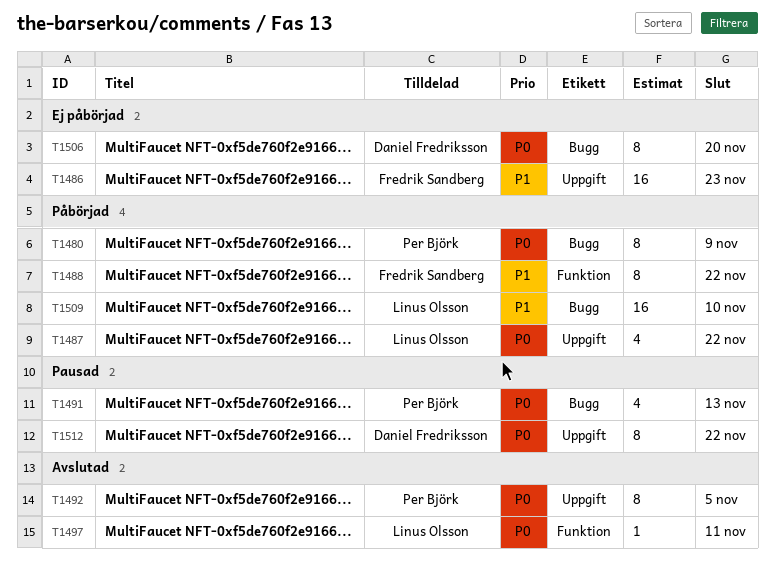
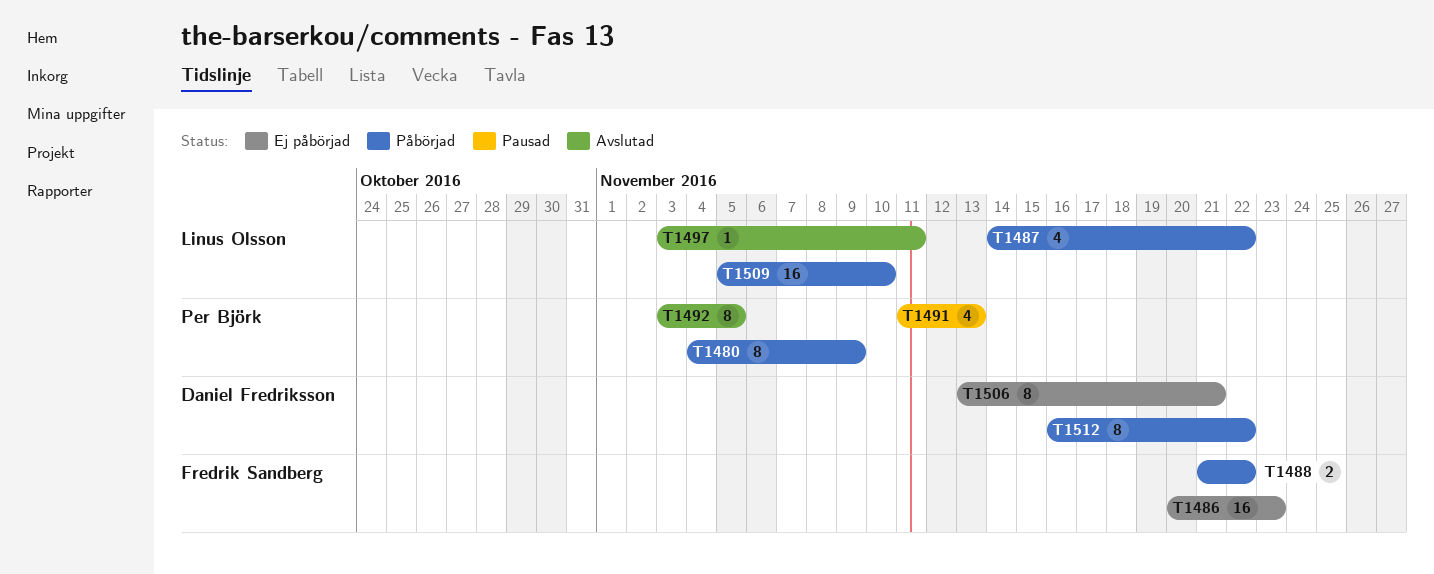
T1488, estimate: 8 -> 2
T1506, due: Nov 20 -> Nov 21
T1512, status: Pausad -> Påbörjad

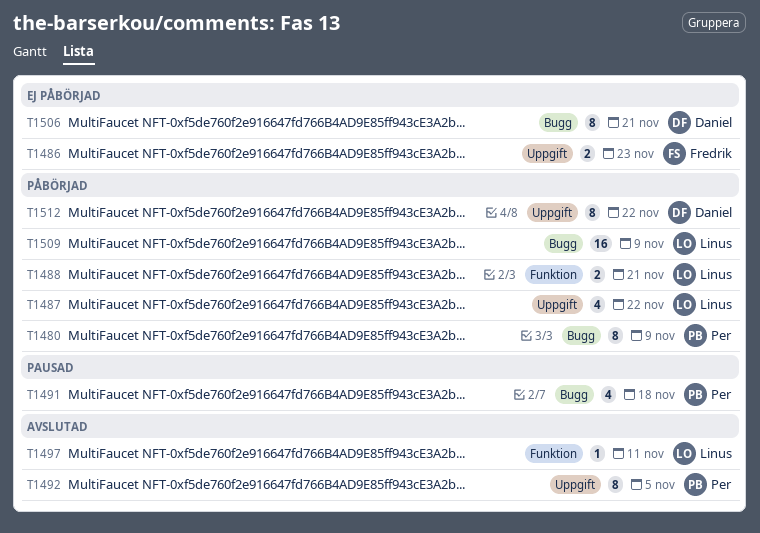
T1486, estimate: 16 -> 2
T1488, owner: Fredrik Sandberg -> Linus Olsson
T1488, due: Nov 22 -> Nov 21
T1491, due: Nov 13 -> Nov 18
T1509, due: Nov 10 -> Nov 9

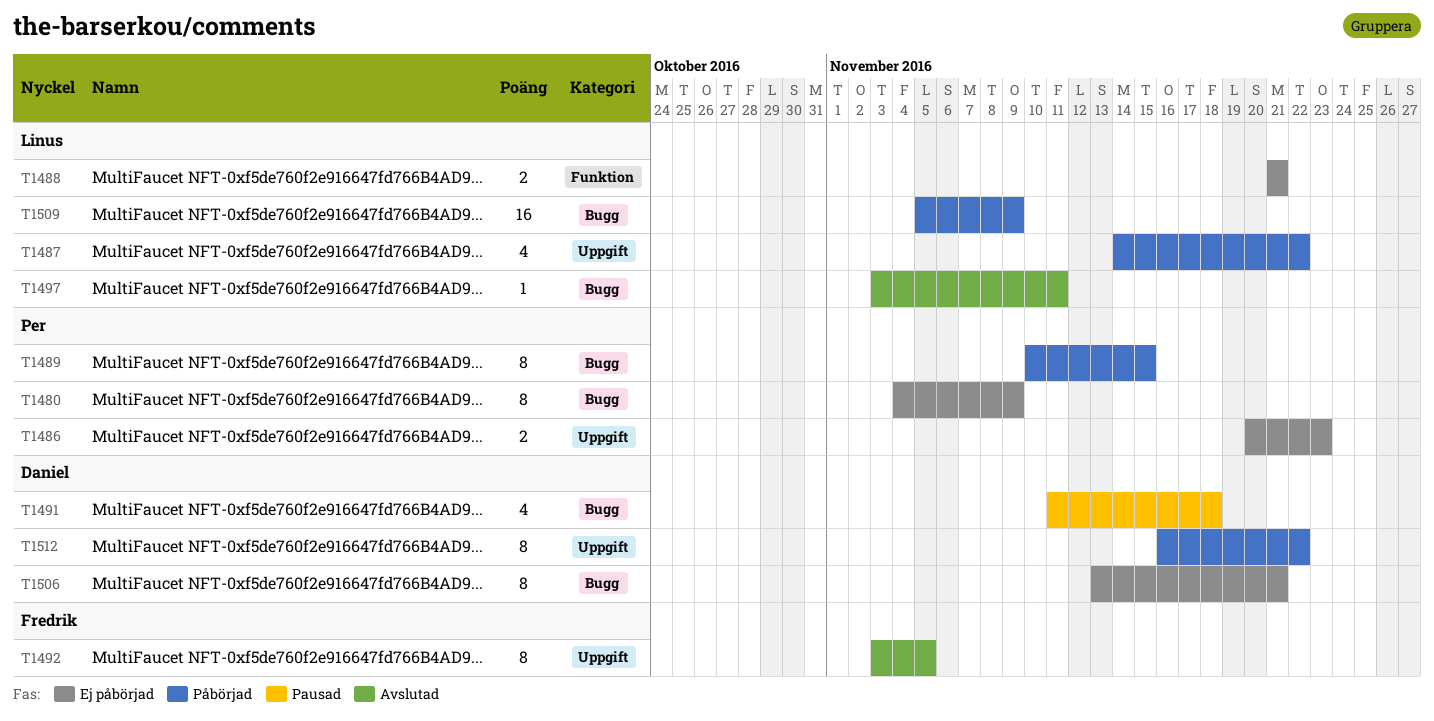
T1480, status: Påbörjad -> Ej påbörjad
T1486, owner: Fredrik -> Per
T1488, status: Påbörjad -> Ej påbörjad
T1489: none -> present
T1491, owner: Per -> Daniel
T1492, owner: Per -> Fredrik
T1497, label: Funktion -> Bugg

